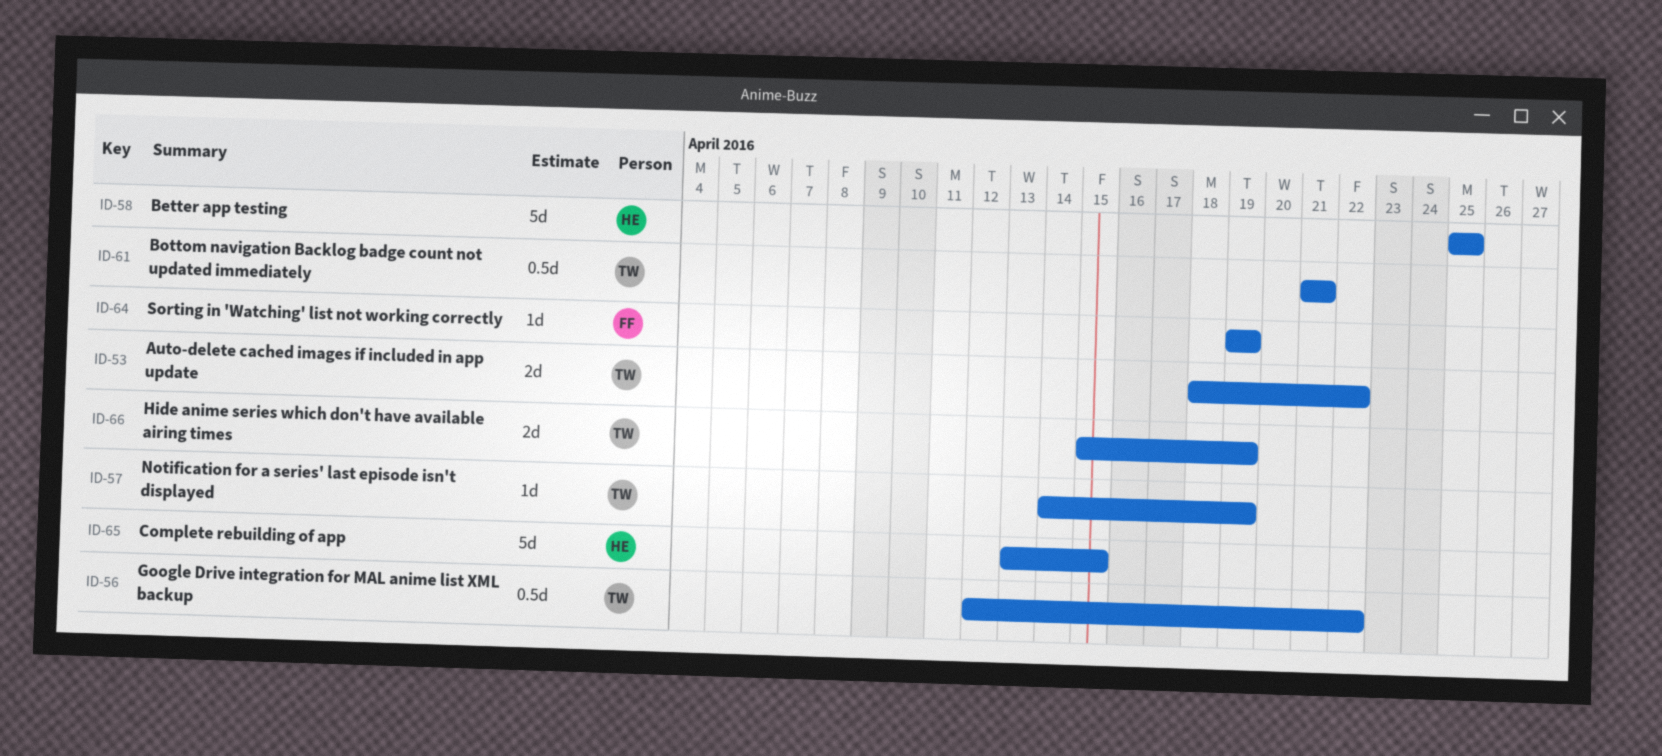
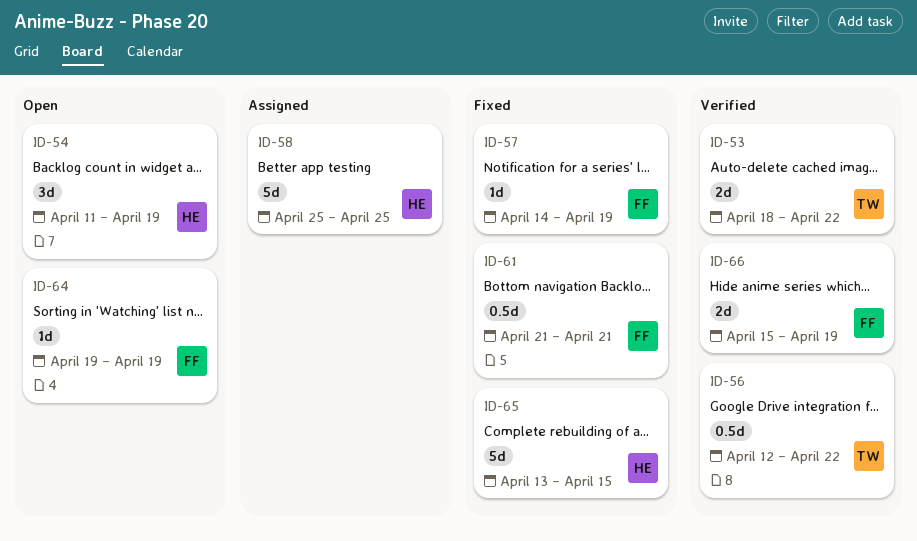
ID-54: none -> present
ID-57, owner: TW -> FF
ID-61, owner: TW -> FF
ID-66, owner: TW -> FF

